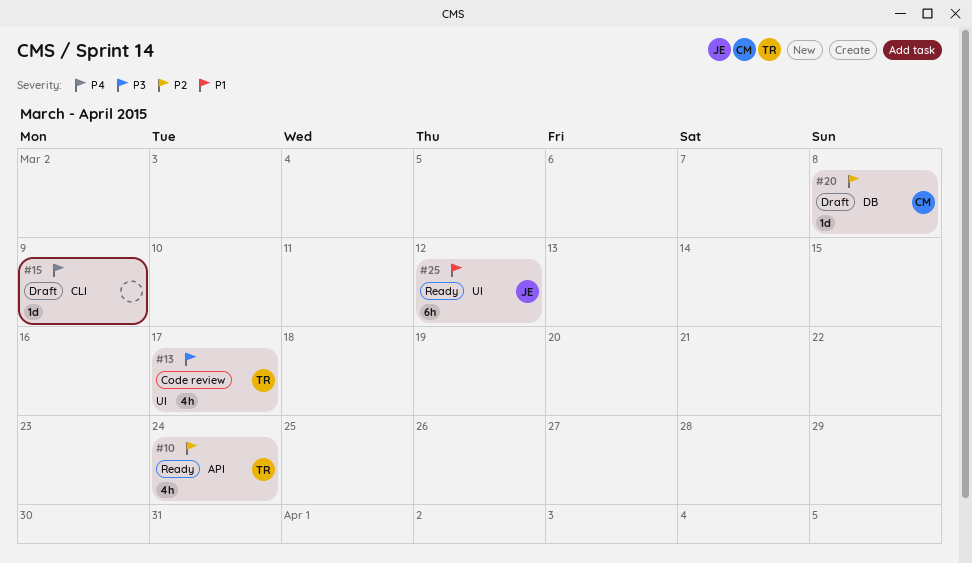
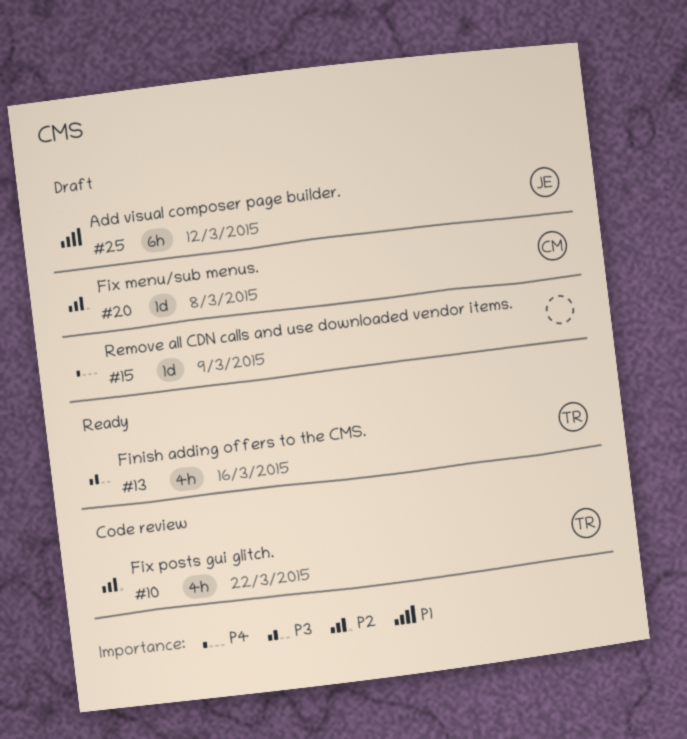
#10, status: Ready -> Code review
#10, due: Mar 24 -> Mar 22
#13, status: Code review -> Ready
#13, due: Mar 17 -> Mar 16
#25, status: Ready -> Draft

